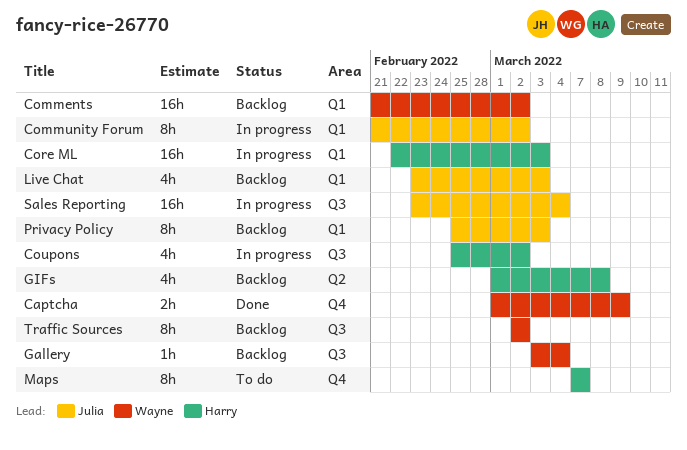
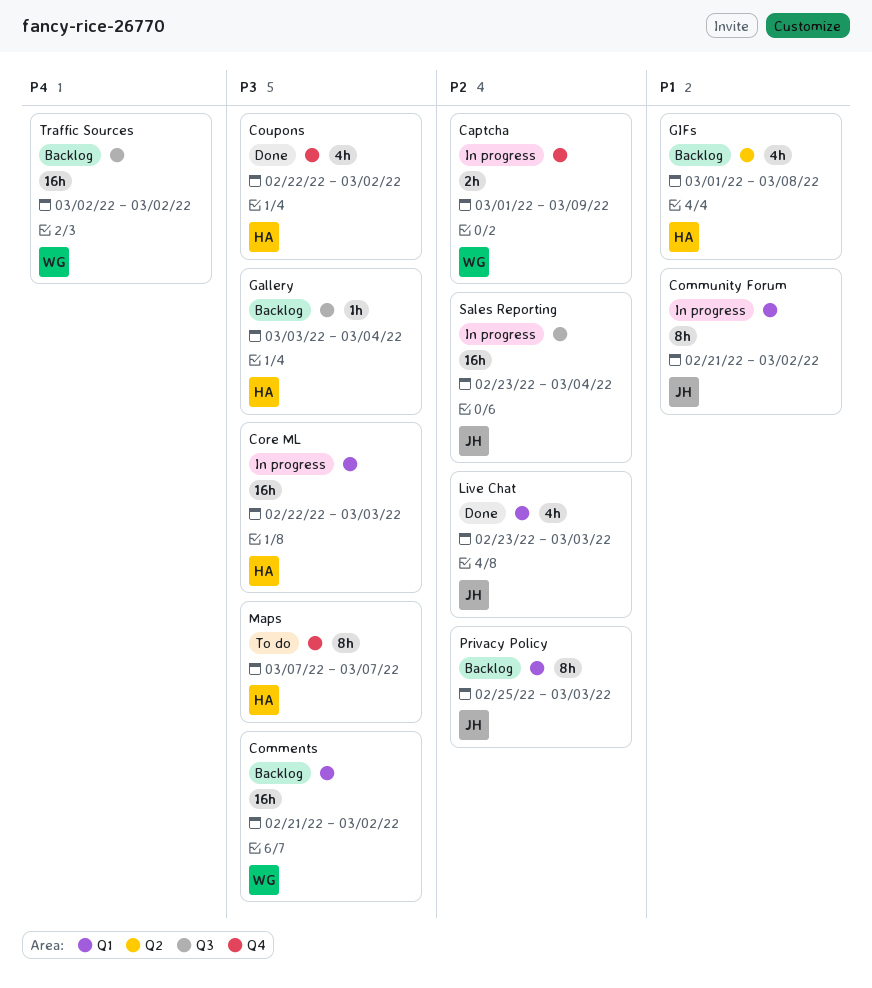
Captcha, status: Done -> In progress
Coupons, status: In progress -> Done
Coupons, label: Q3 -> Q4
Coupons, start: Feb 25 -> Feb 22
Gallery, owner: Wayne -> Harry
Live Chat, status: Backlog -> Done
Traffic Sources, estimate: 8h -> 16h

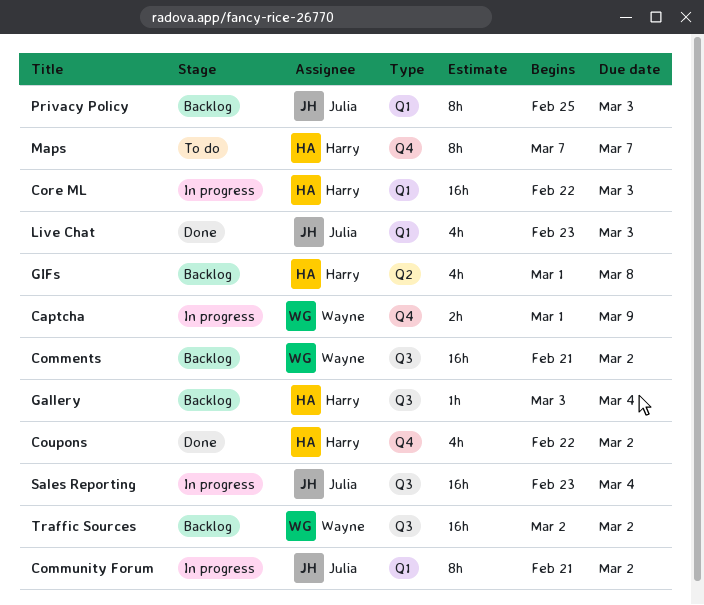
Comments, label: Q1 -> Q3

